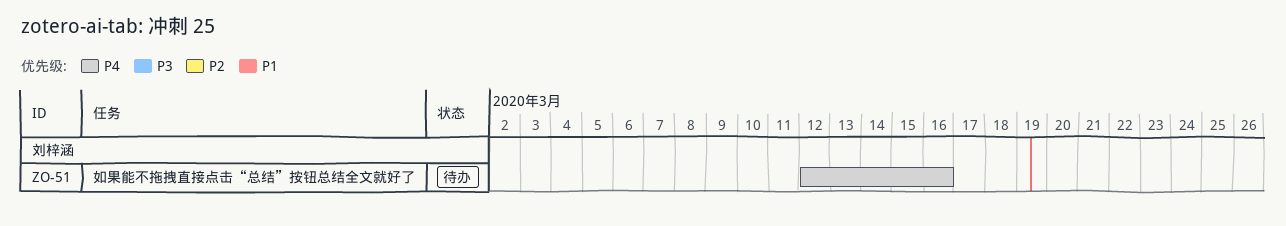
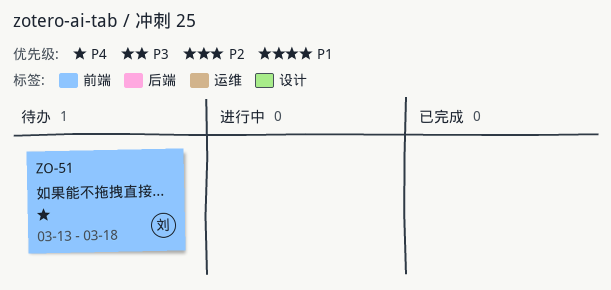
ZO-51, start: Mar 12 -> Mar 13
ZO-51, due: Mar 16 -> Mar 18

